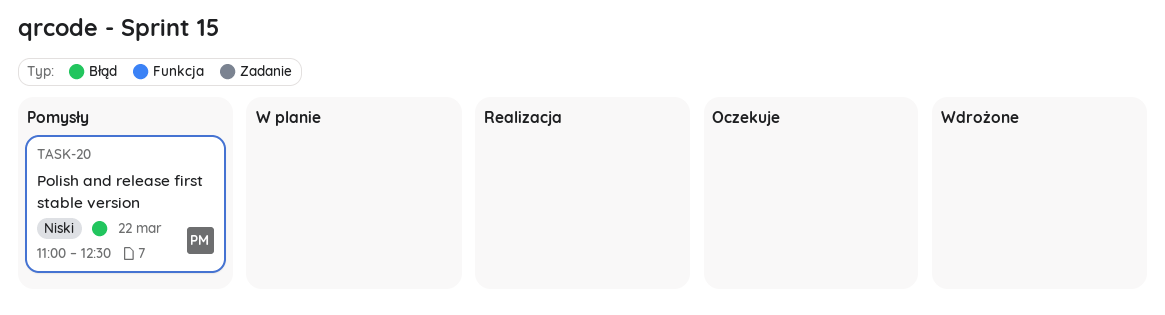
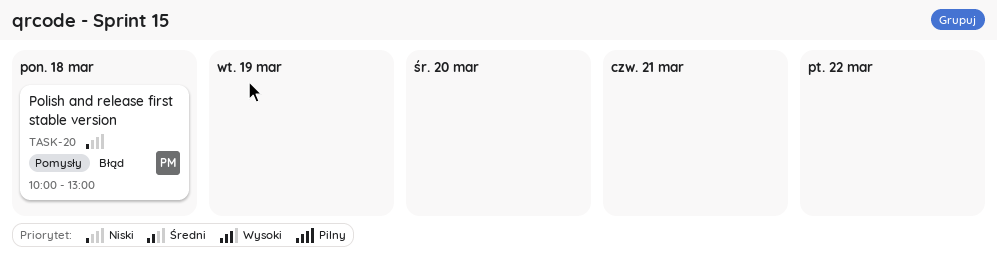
TASK-20, day: Mar 22 -> Mar 18
TASK-20, begins: 11:00 -> 10:00
TASK-20, ends: 12:30 -> 13:00

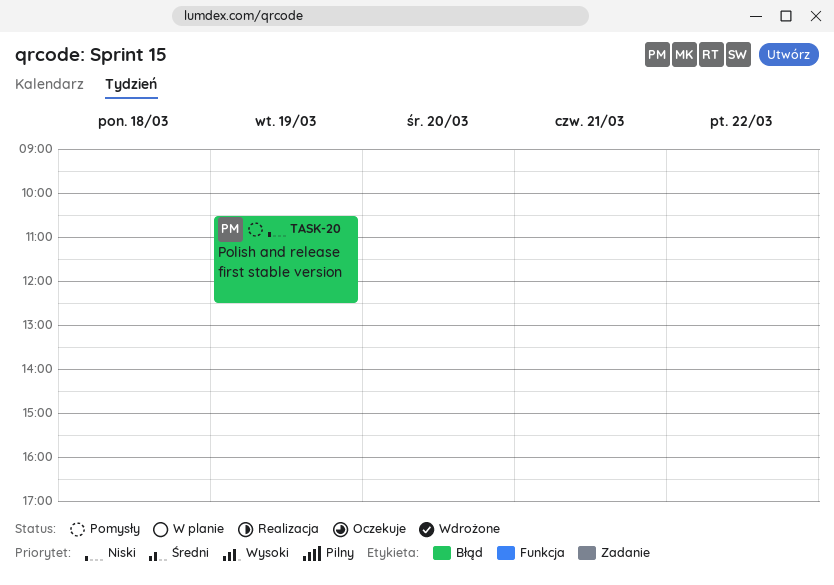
TASK-20, day: Mar 18 -> Mar 19
TASK-20, begins: 10:00 -> 10:30
TASK-20, ends: 13:00 -> 12:30

